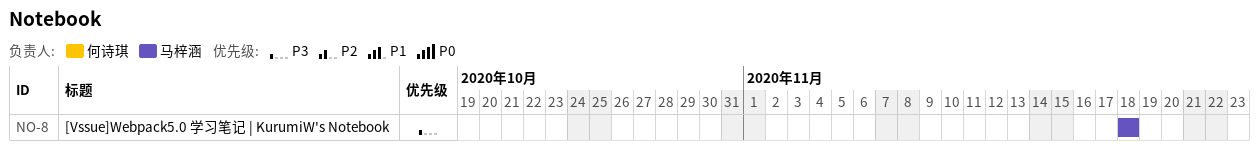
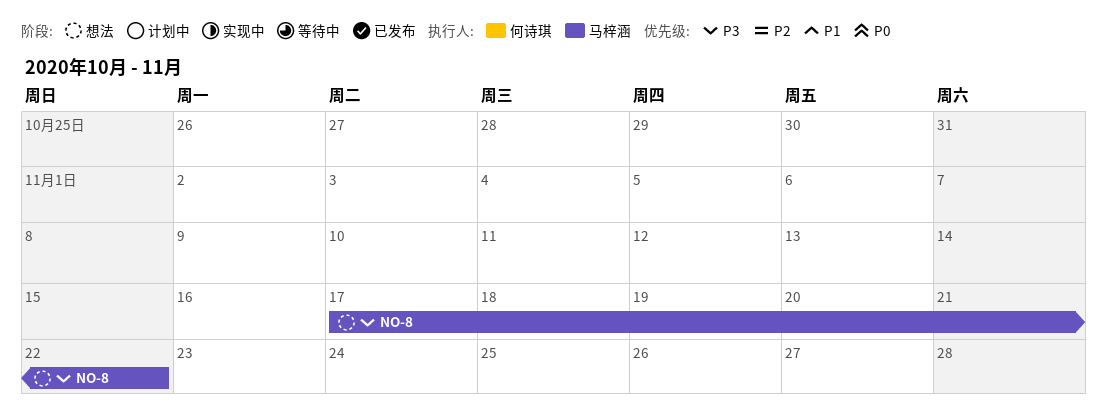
NO-8, start: Nov 18 -> Nov 17
NO-8, due: Nov 18 -> Nov 22

